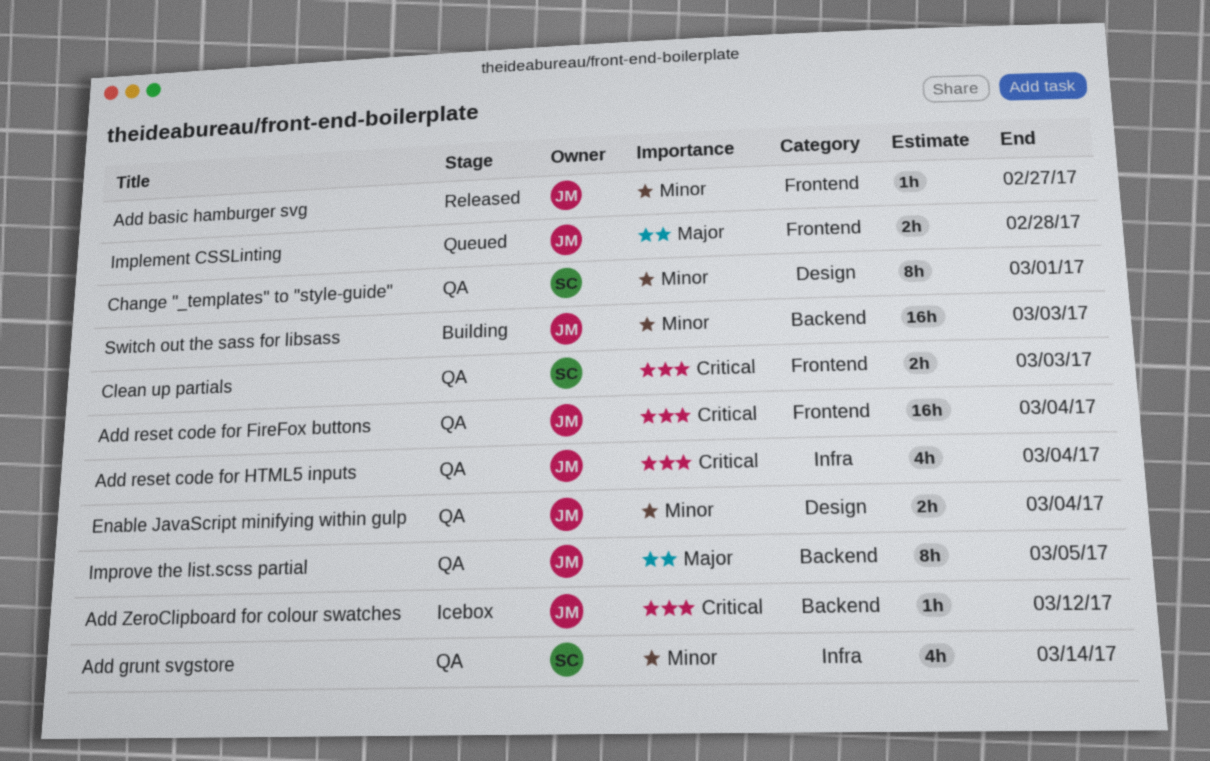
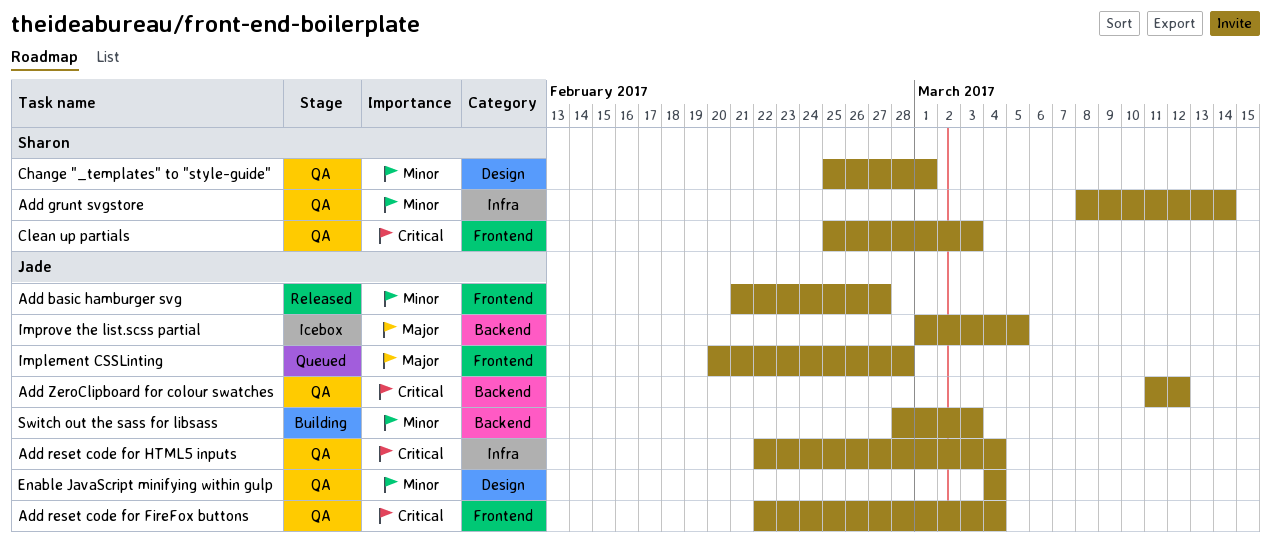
Add ZeroClipboard for colour swatches, status: Icebox -> QA
Improve the list.scss partial, status: QA -> Icebox

